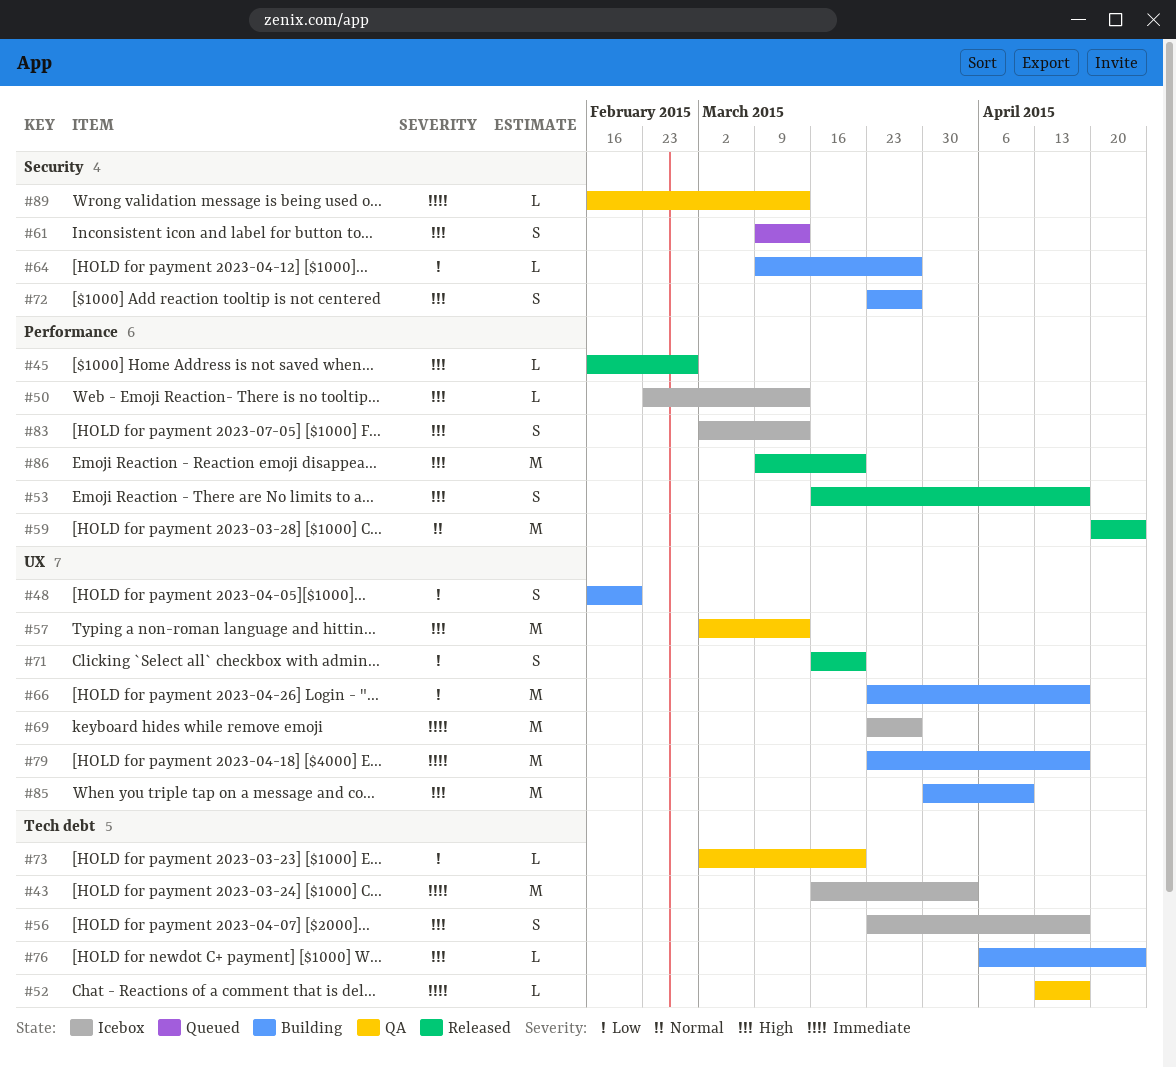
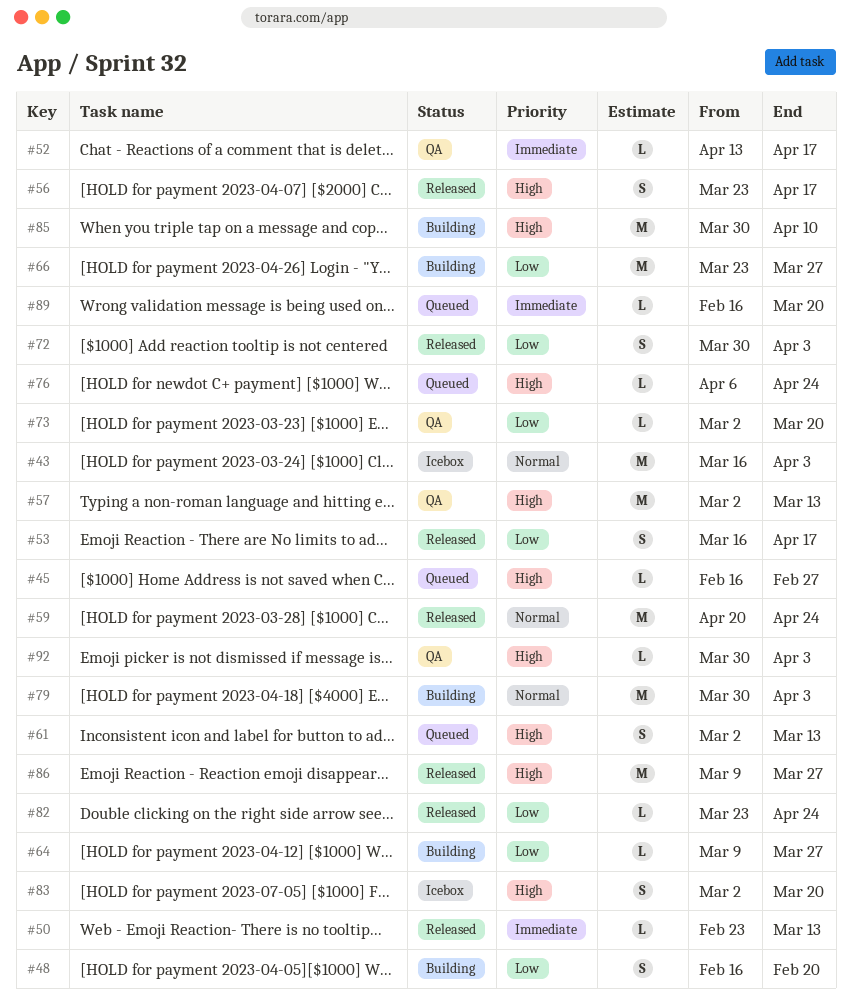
#43, priority: Immediate -> Normal
#45, status: Released -> Queued
#50, status: Icebox -> Released
#50, priority: High -> Immediate
#53, priority: High -> Low
#56, status: Icebox -> Released
#61, start: Mar 9 -> Mar 2
#66, due: Apr 17 -> Mar 27
#69: present -> none
#71: present -> none
#72, status: Building -> Released
#72, priority: High -> Low
#72, start: Mar 23 -> Mar 30
#72, due: Mar 27 -> Apr 3
#76, status: Building -> Queued
#79, priority: Immediate -> Normal
#79, start: Mar 23 -> Mar 30
#79, due: Apr 17 -> Apr 3
#82: none -> present
#83, due: Mar 13 -> Mar 20
#86, due: Mar 20 -> Mar 27
#89, status: QA -> Queued
#89, due: Mar 13 -> Mar 20
#92: none -> present

